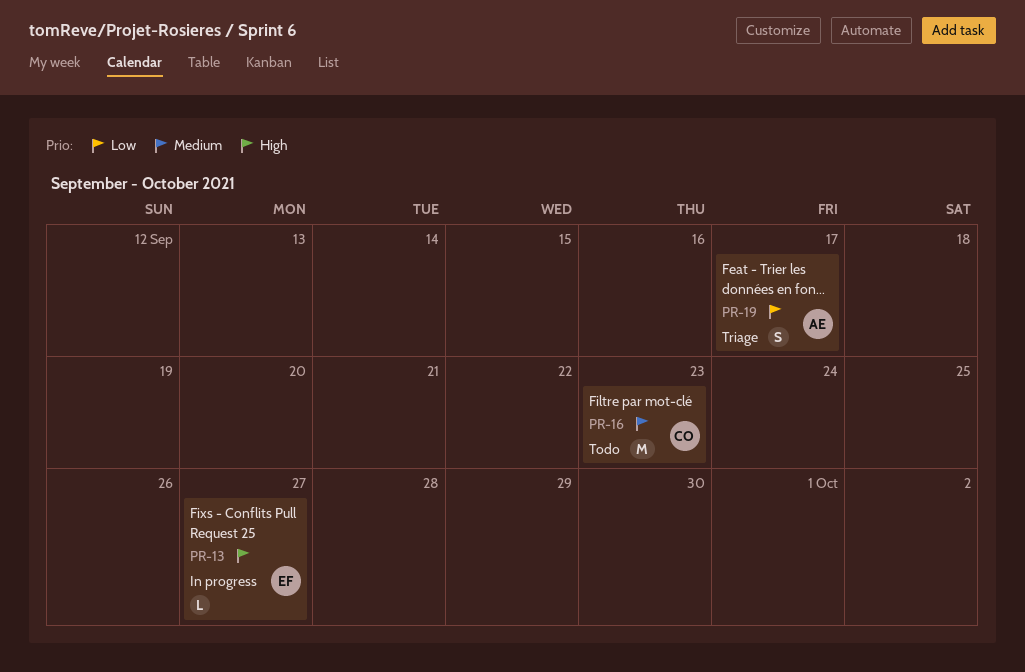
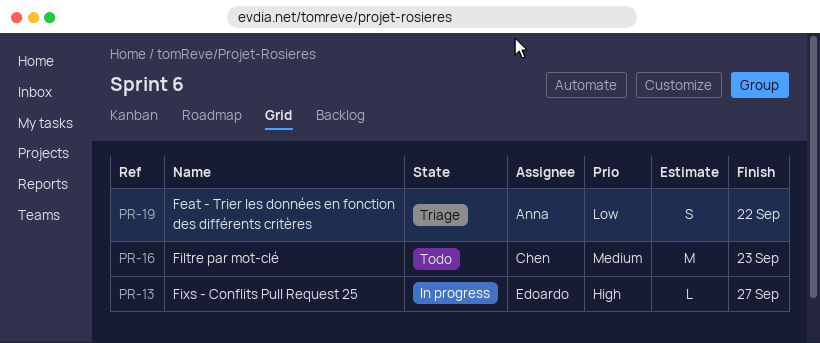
PR-19, due: Sep 17 -> Sep 22

